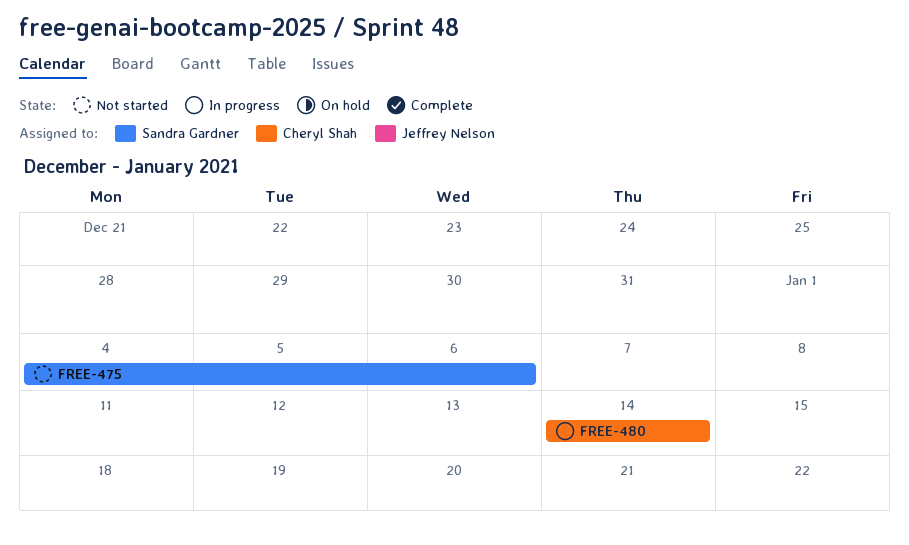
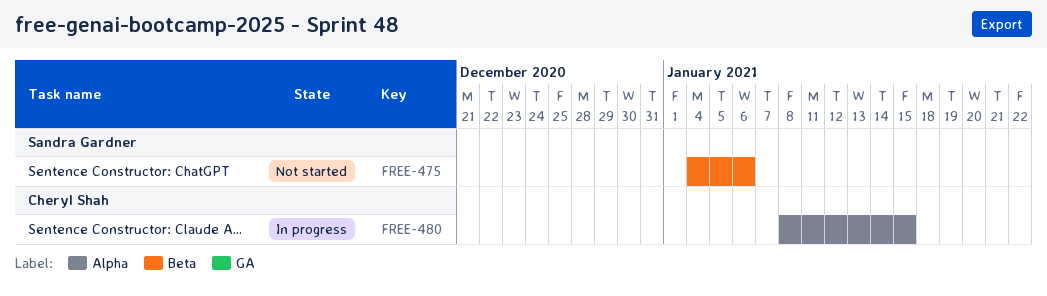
FREE-480, start: Jan 14 -> Jan 8
FREE-480, due: Jan 14 -> Jan 15

